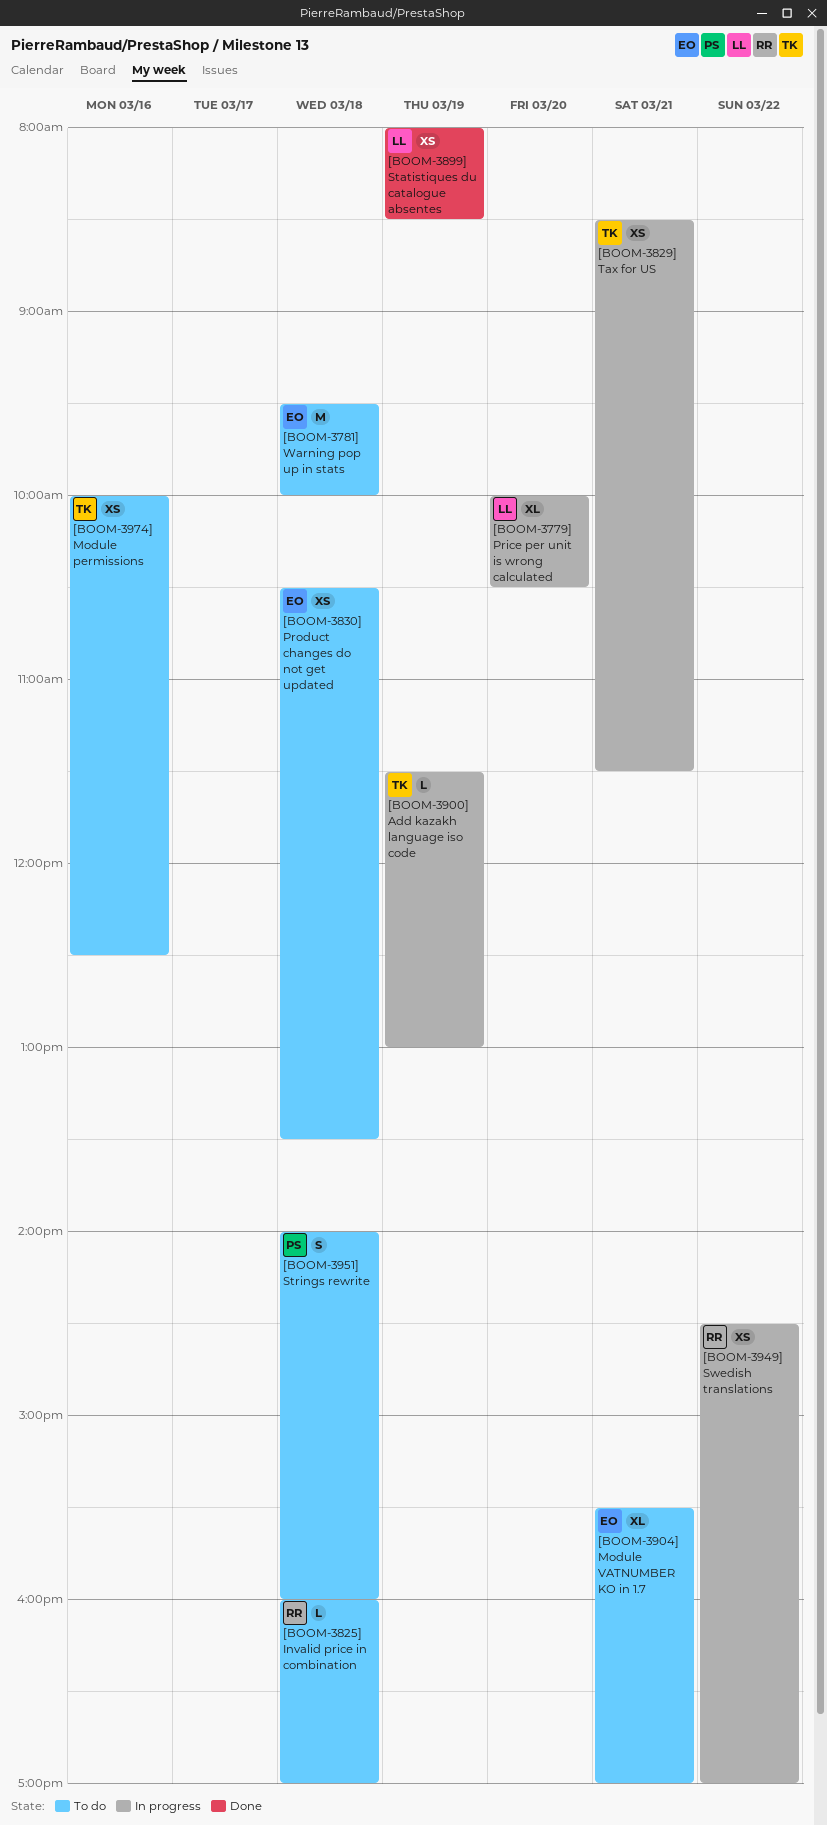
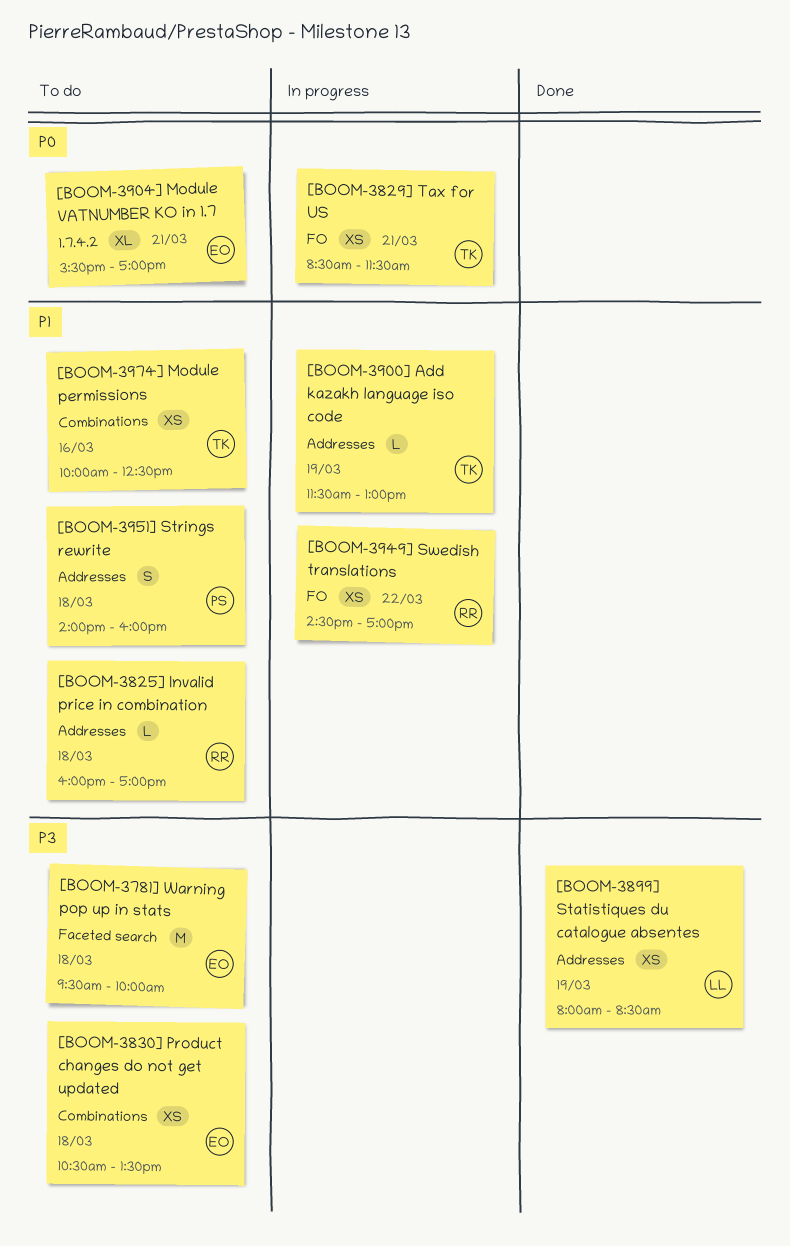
[BOOM-3779] Price per unit is wrong calculated: present -> none

